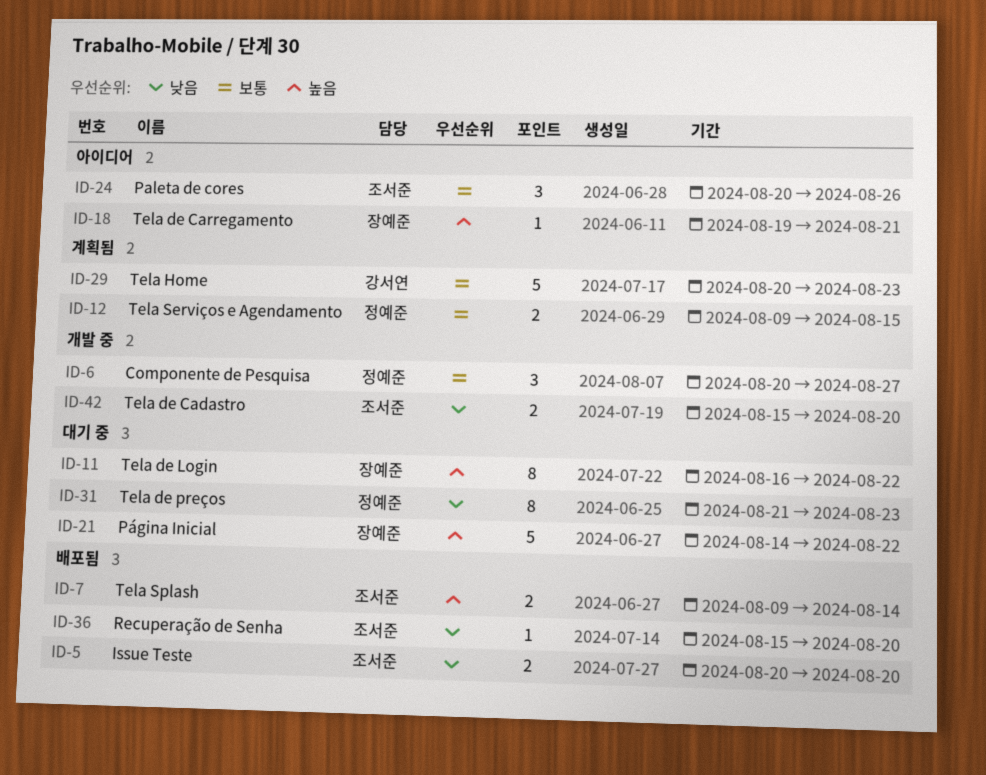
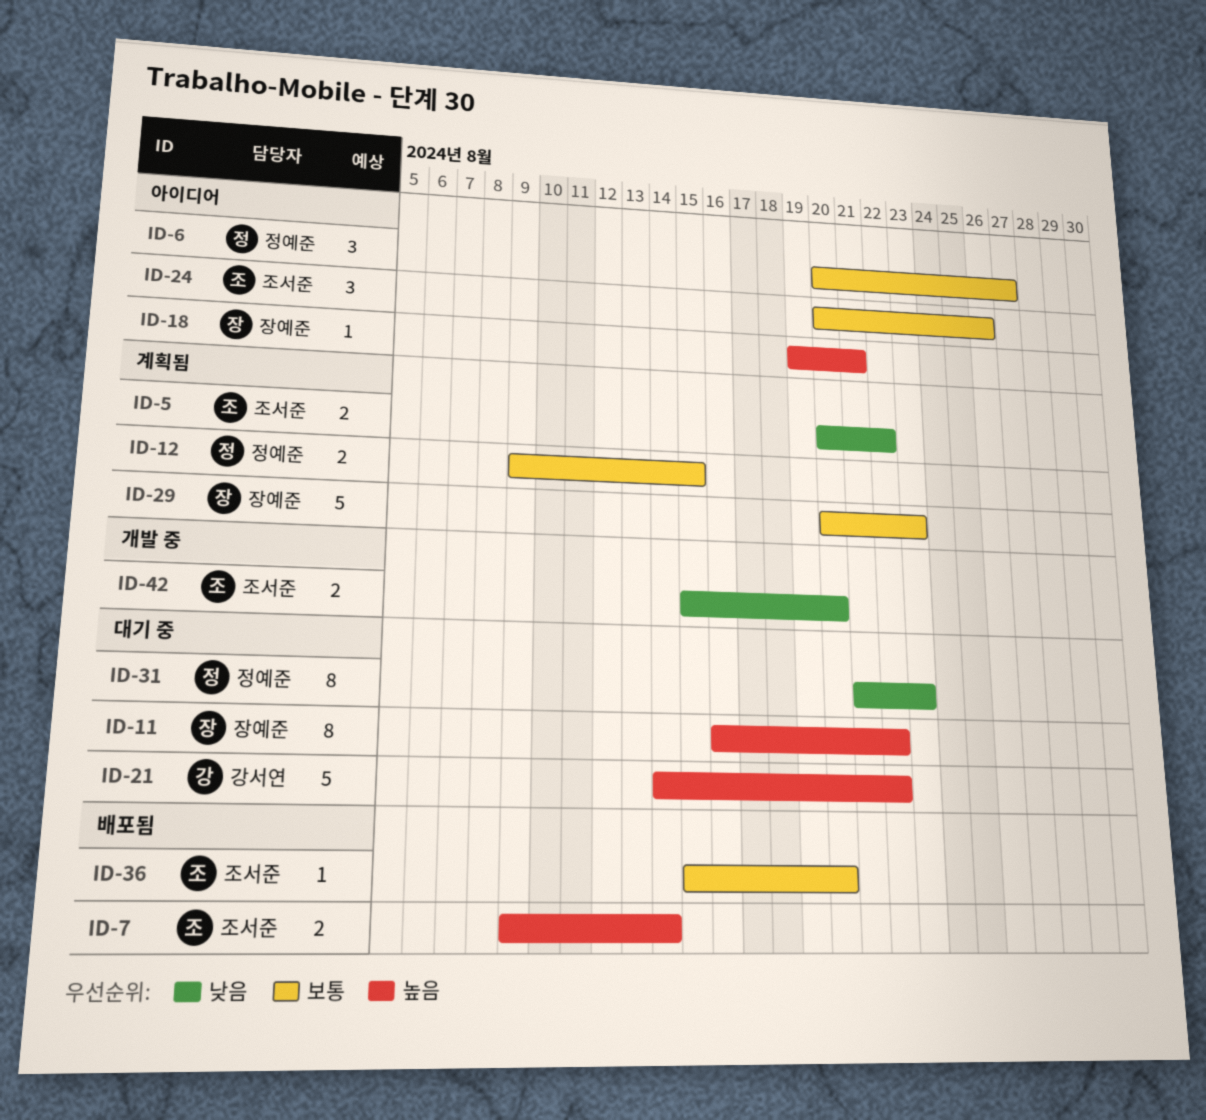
ID-5, status: 배포됨 -> 계획됨
ID-5, due: Aug 20 -> Aug 22
ID-6, status: 개발 중 -> 아이디어
ID-21, owner: 장예준 -> 강서연
ID-29, owner: 강서연 -> 장예준
ID-36, priority: 낮음 -> 보통

